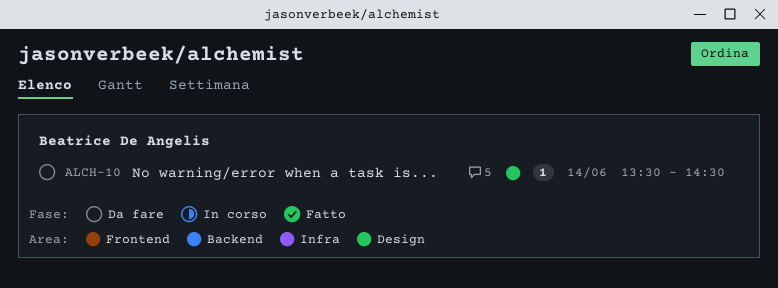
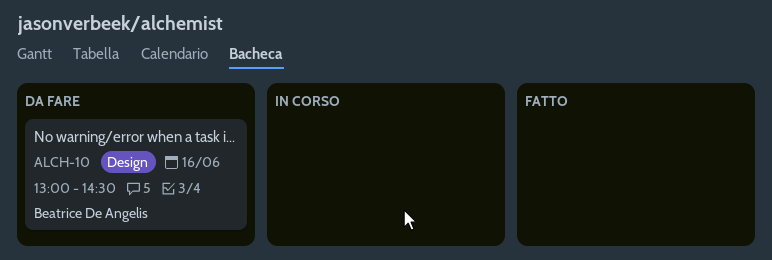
ALCH-10, day: Jun 14 -> Jun 16
ALCH-10, begins: 13:30 -> 13:00

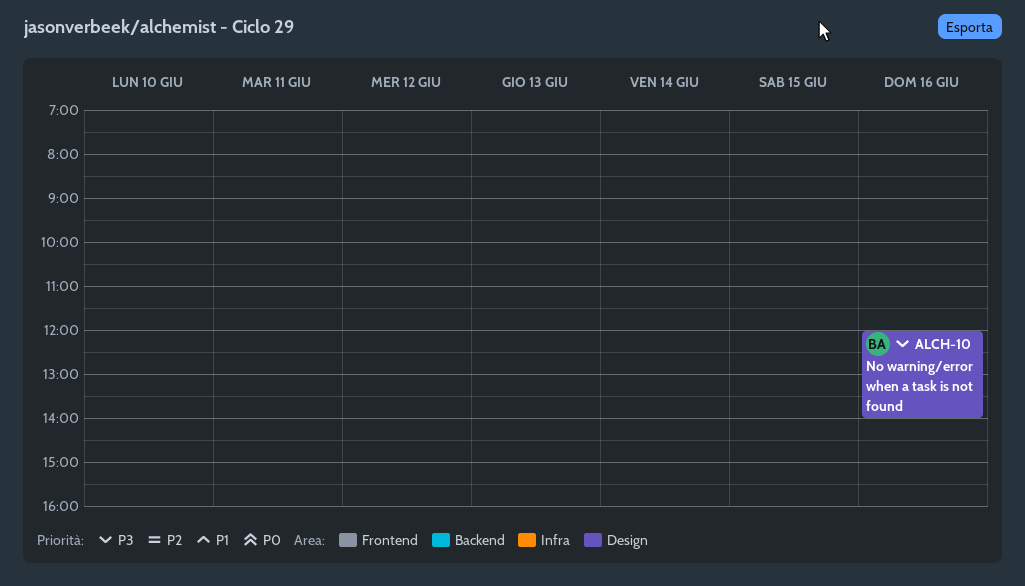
ALCH-10, begins: 13:00 -> 12:00
ALCH-10, ends: 14:30 -> 14:00

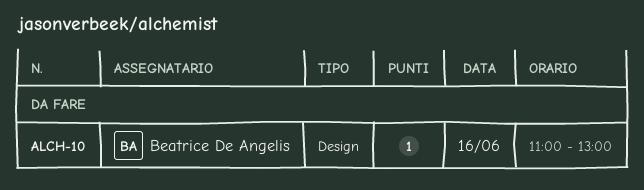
ALCH-10, begins: 12:00 -> 11:00
ALCH-10, ends: 14:00 -> 13:00

